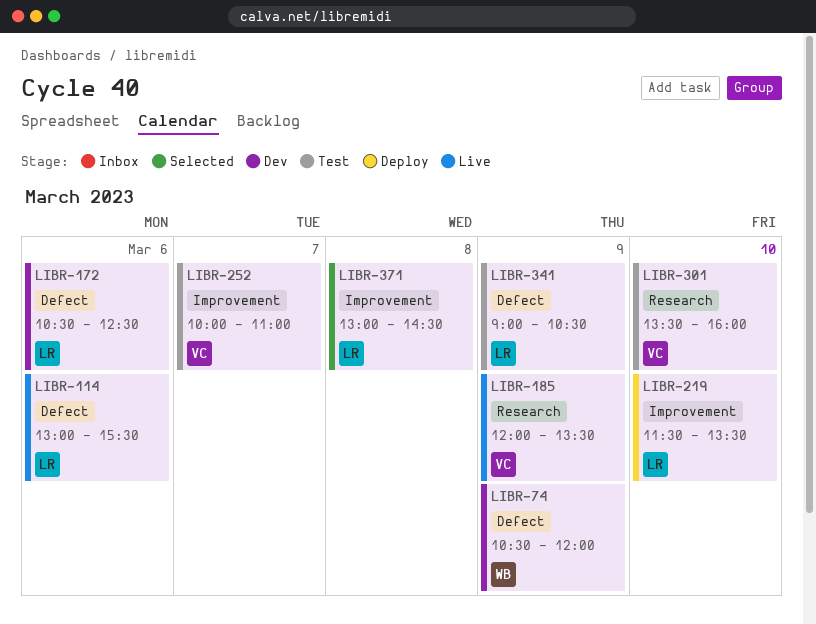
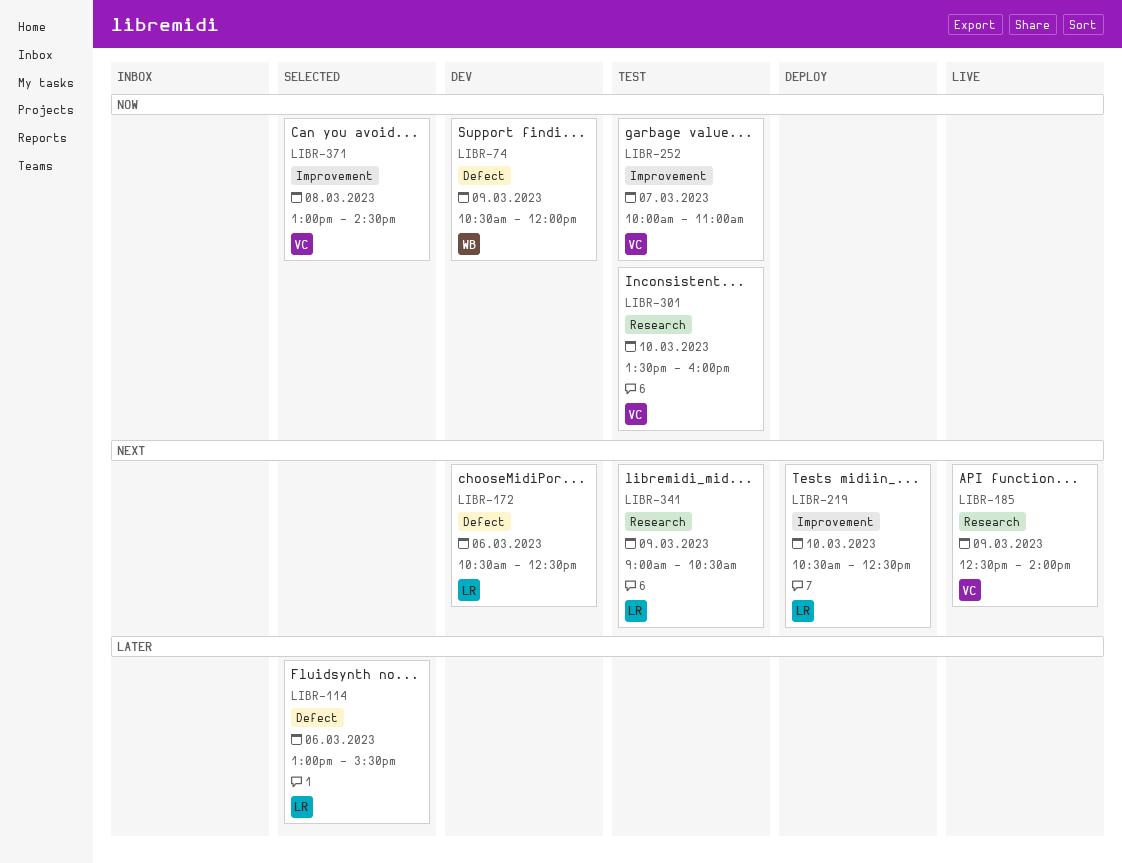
LIBR-114, status: Live -> Selected
LIBR-185, begins: 12:00 -> 12:30
LIBR-185, ends: 13:30 -> 14:00
LIBR-219, begins: 11:30 -> 10:30
LIBR-219, ends: 13:30 -> 12:30
LIBR-341, label: Defect -> Research
LIBR-371, owner: LR -> VC

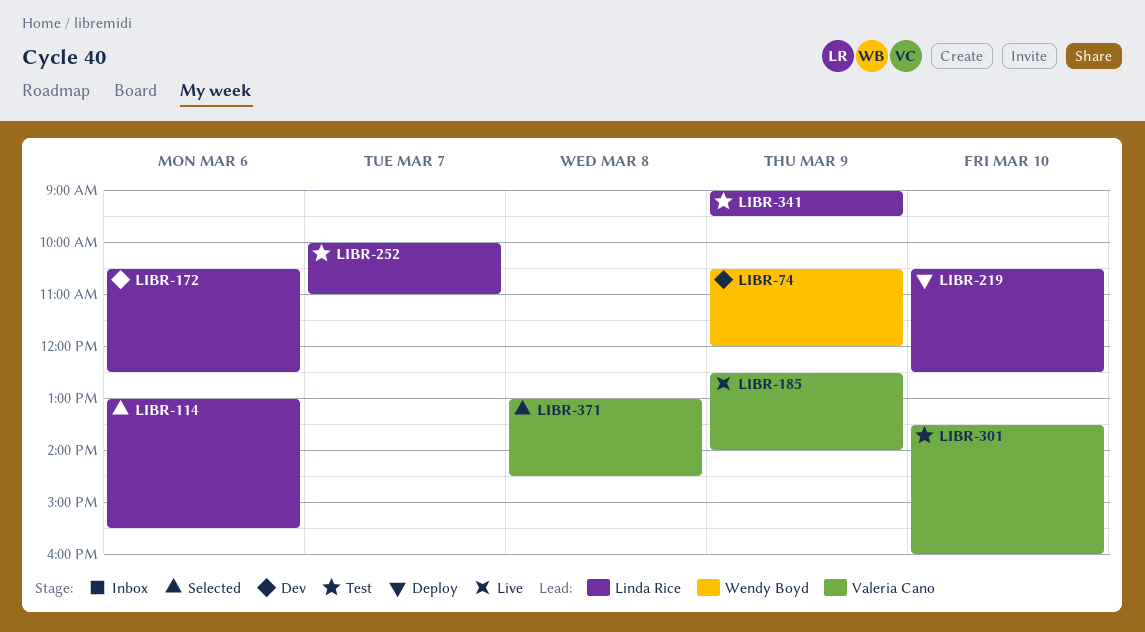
LIBR-252, owner: Valeria Cano -> Linda Rice
LIBR-341, ends: 10:30 -> 09:30

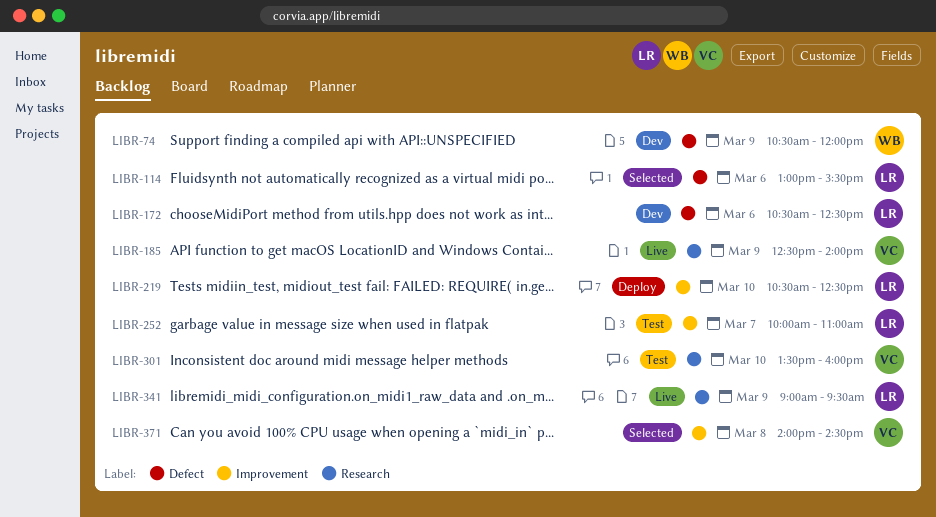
LIBR-341, status: Test -> Live
LIBR-371, begins: 13:00 -> 14:00

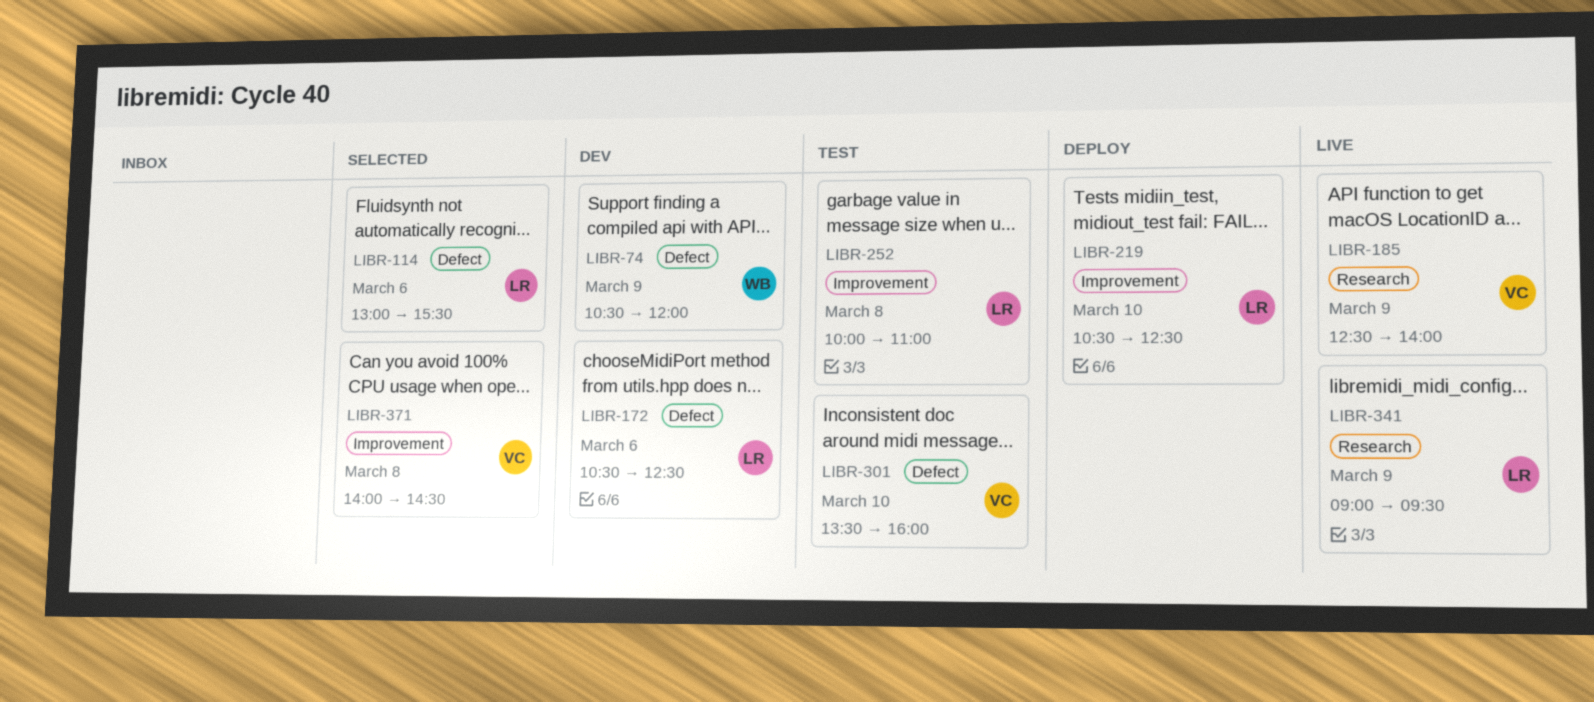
LIBR-252, day: Mar 7 -> Mar 8
LIBR-301, label: Research -> Defect

